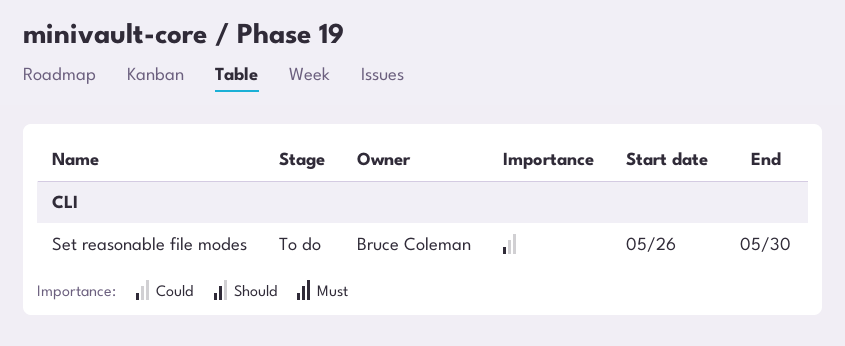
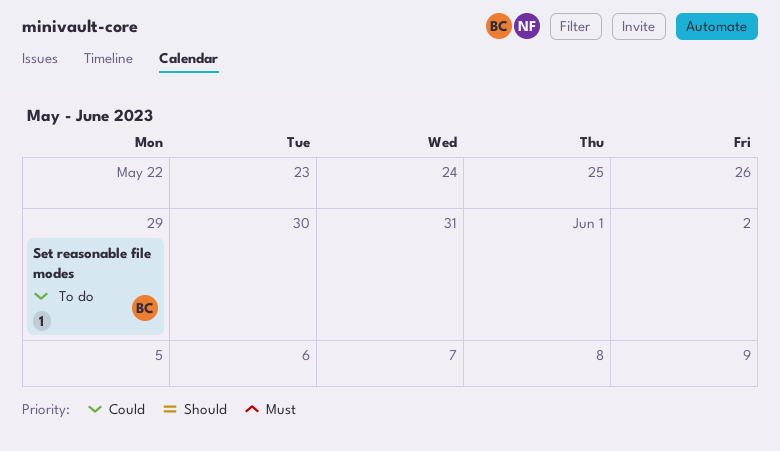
Set reasonable file modes, due: May 30 -> May 29

